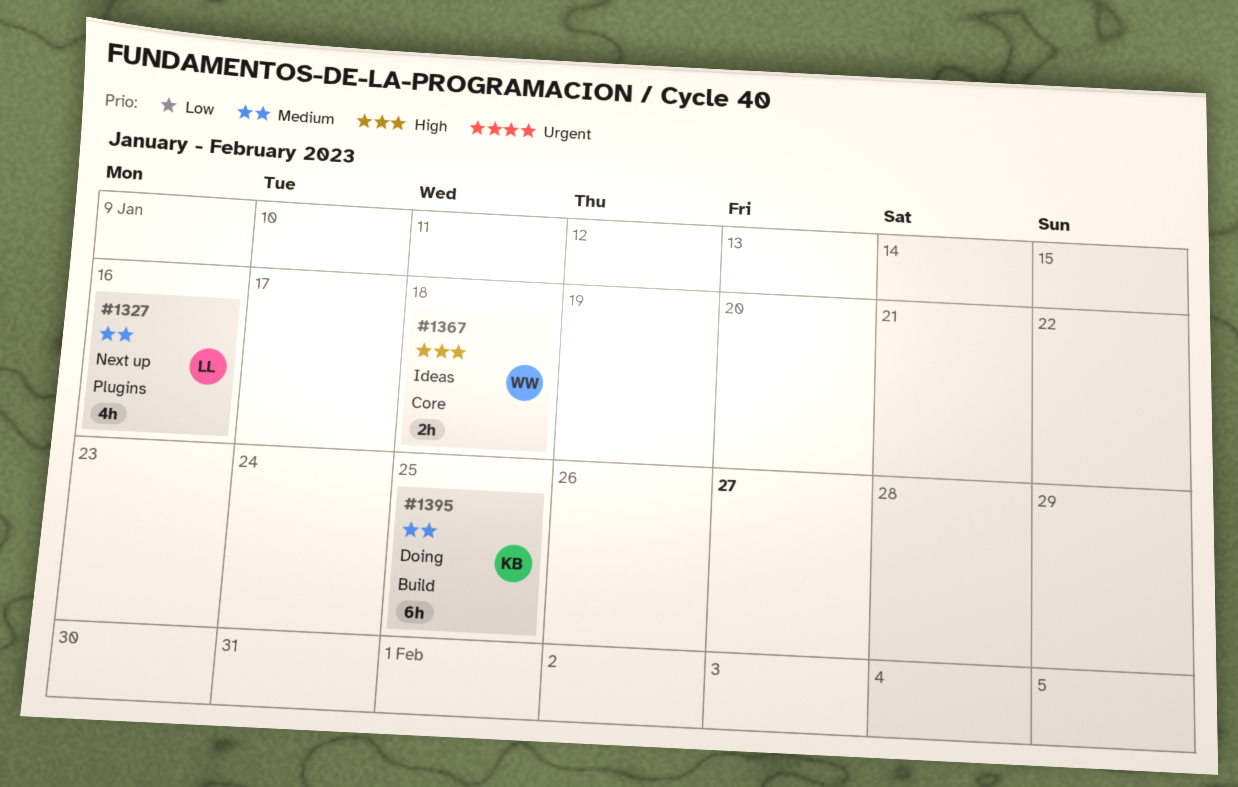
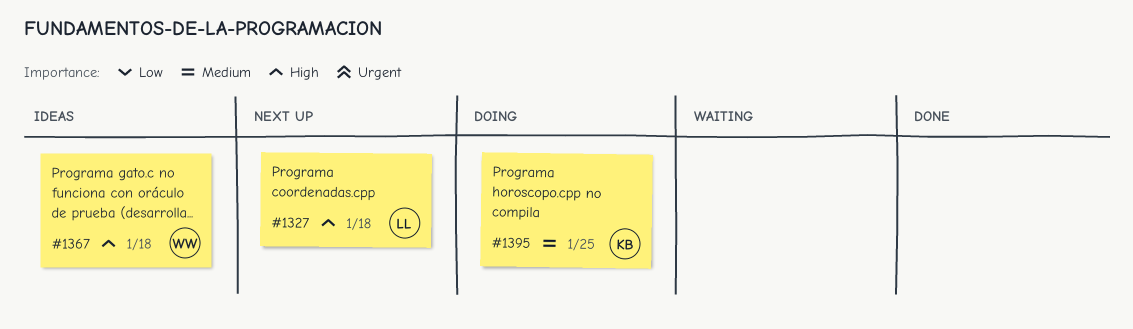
#1327, priority: Medium -> High
#1327, due: Jan 16 -> Jan 18

